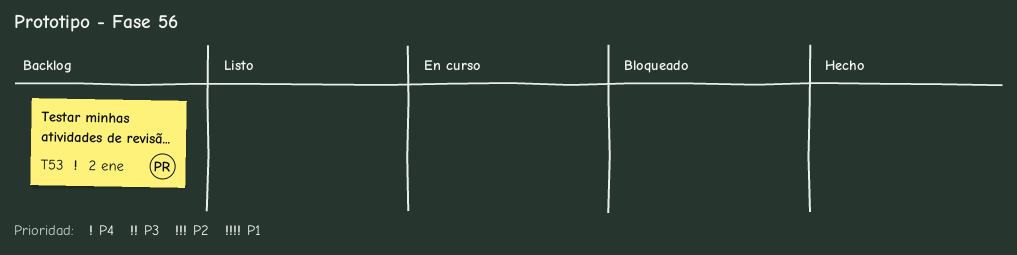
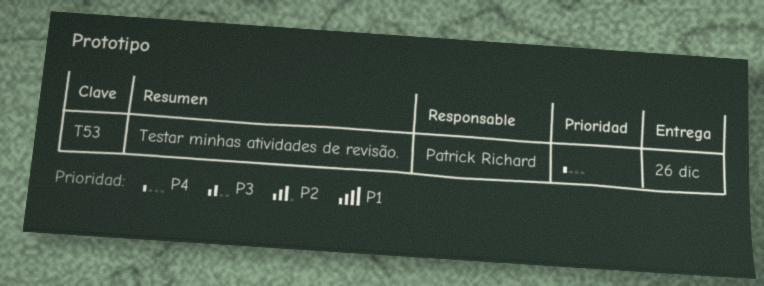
T53, due: Jan 2 -> Dec 26

